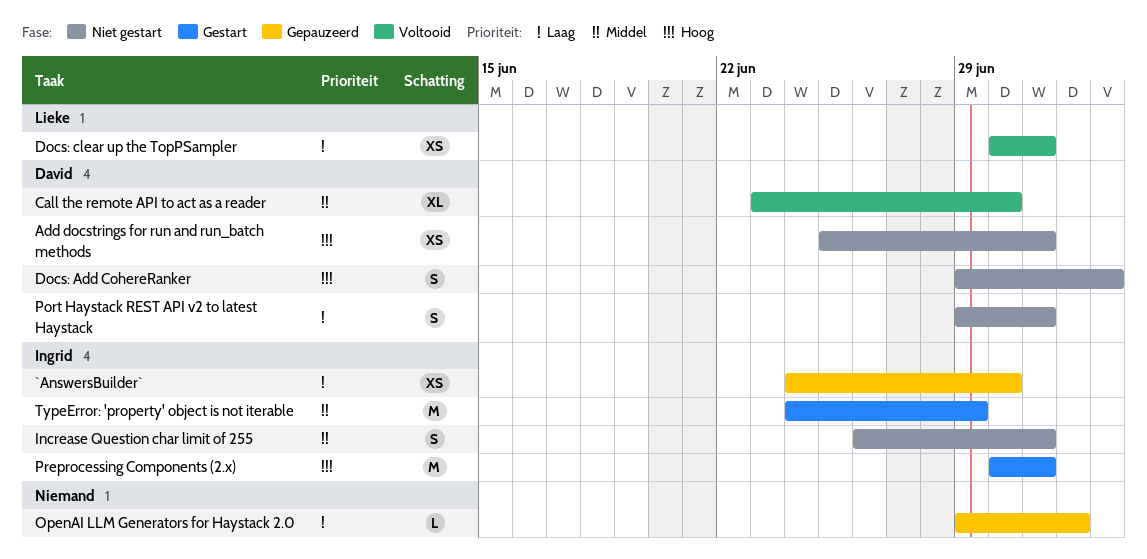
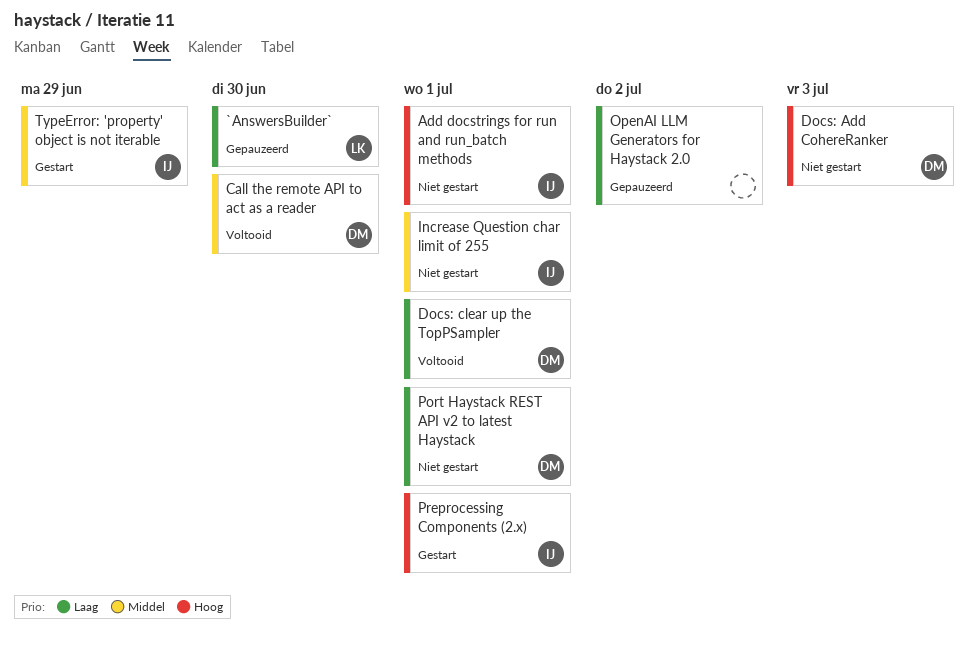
`AnswersBuilder`, owner: Ingrid -> Lieke
Add docstrings for run and run_batch methods, owner: David -> Ingrid
Docs: clear up the TopPSampler, owner: Lieke -> David

